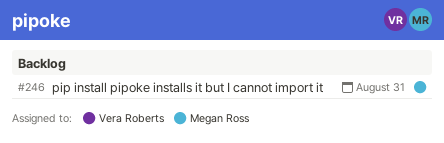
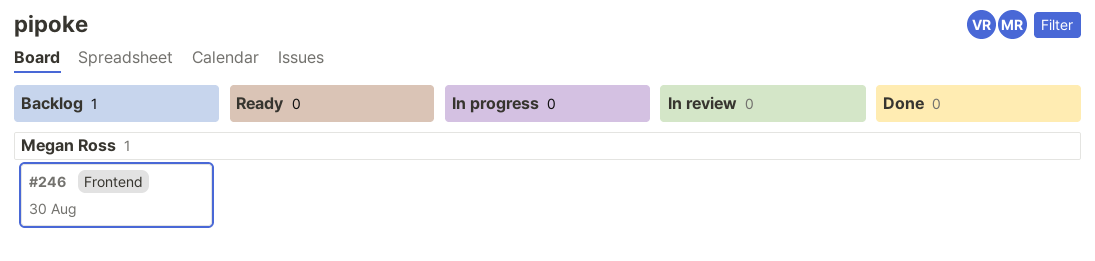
#246, due: Aug 31 -> Aug 30

